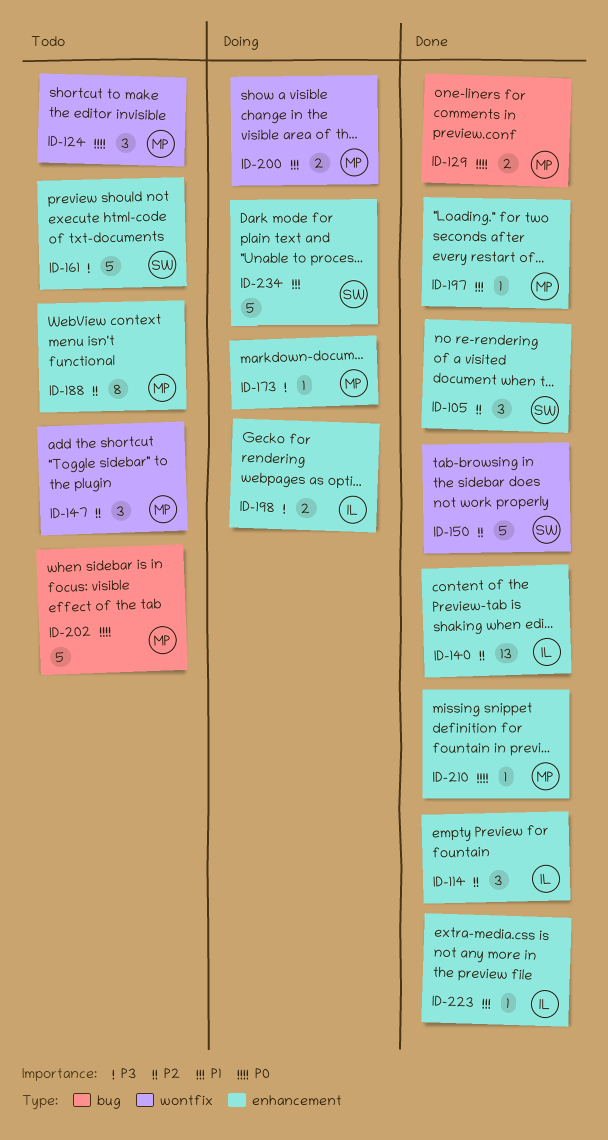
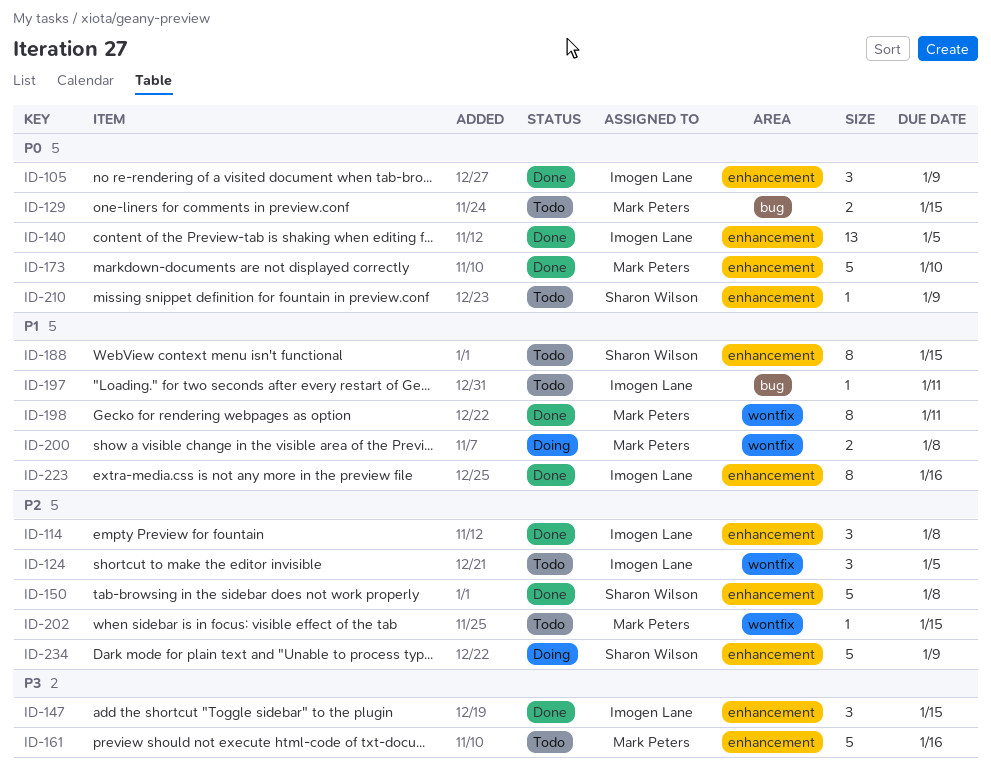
ID-105, owner: Sharon Wilson -> Imogen Lane
ID-105, priority: P2 -> P0
ID-124, owner: Mark Peters -> Imogen Lane
ID-124, priority: P0 -> P2
ID-129, status: Done -> Todo
ID-140, priority: P2 -> P0
ID-147, status: Todo -> Done
ID-147, owner: Mark Peters -> Imogen Lane
ID-147, priority: P2 -> P3
ID-147, label: wontfix -> enhancement
ID-150, label: wontfix -> enhancement
ID-161, owner: Sharon Wilson -> Mark Peters
ID-173, status: Doing -> Done
ID-173, priority: P3 -> P0
ID-173, estimate: 1 -> 5
ID-188, owner: Mark Peters -> Sharon Wilson
ID-188, priority: P2 -> P1
ID-197, status: Done -> Todo
ID-197, owner: Mark Peters -> Imogen Lane
ID-197, label: enhancement -> bug
ID-198, status: Doing -> Done
ID-198, owner: Imogen Lane -> Mark Peters
ID-198, priority: P3 -> P1
ID-198, label: enhancement -> wontfix
ID-198, estimate: 2 -> 8
ID-202, priority: P0 -> P2
ID-202, label: bug -> wontfix
ID-202, estimate: 5 -> 1
ID-210, status: Done -> Todo
ID-210, owner: Mark Peters -> Sharon Wilson
ID-223, estimate: 1 -> 8
ID-234, priority: P1 -> P2

